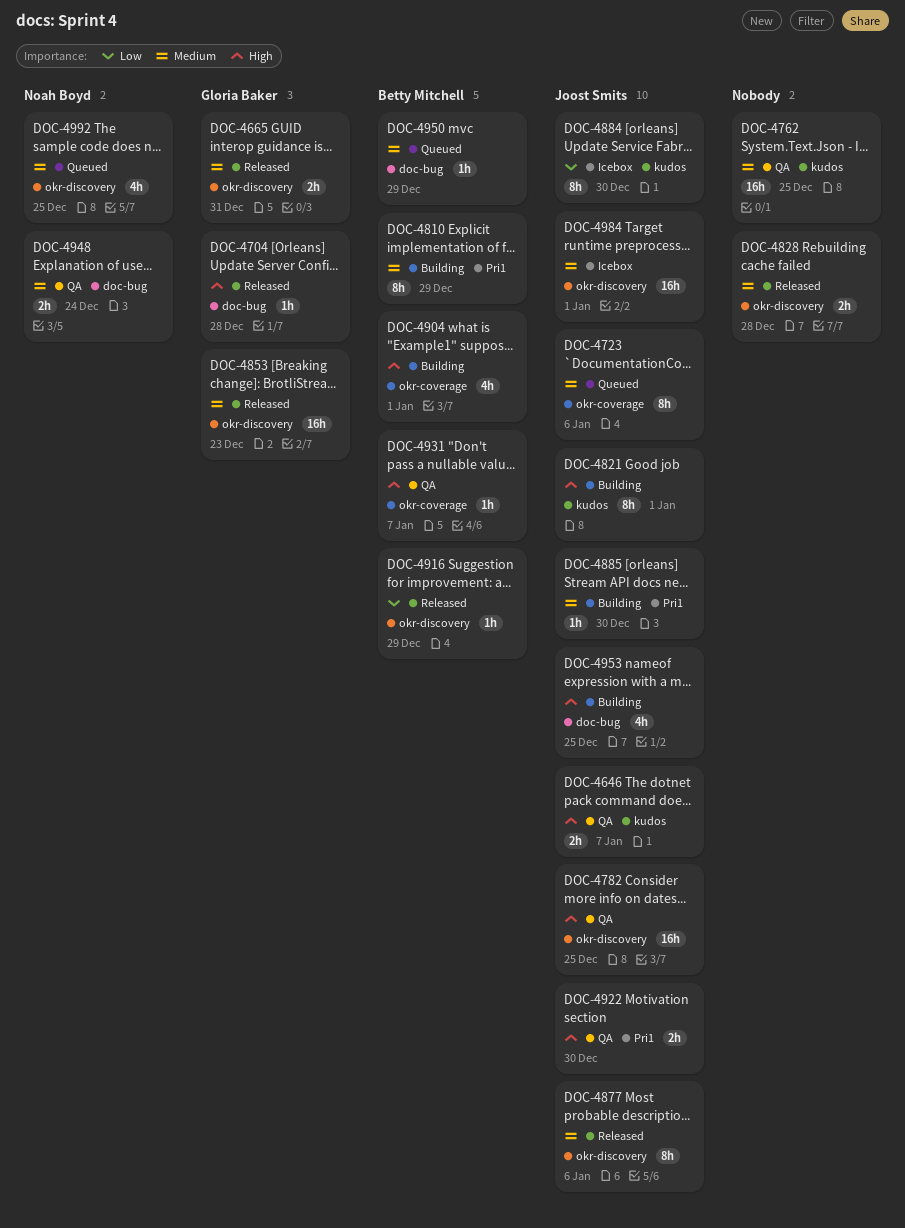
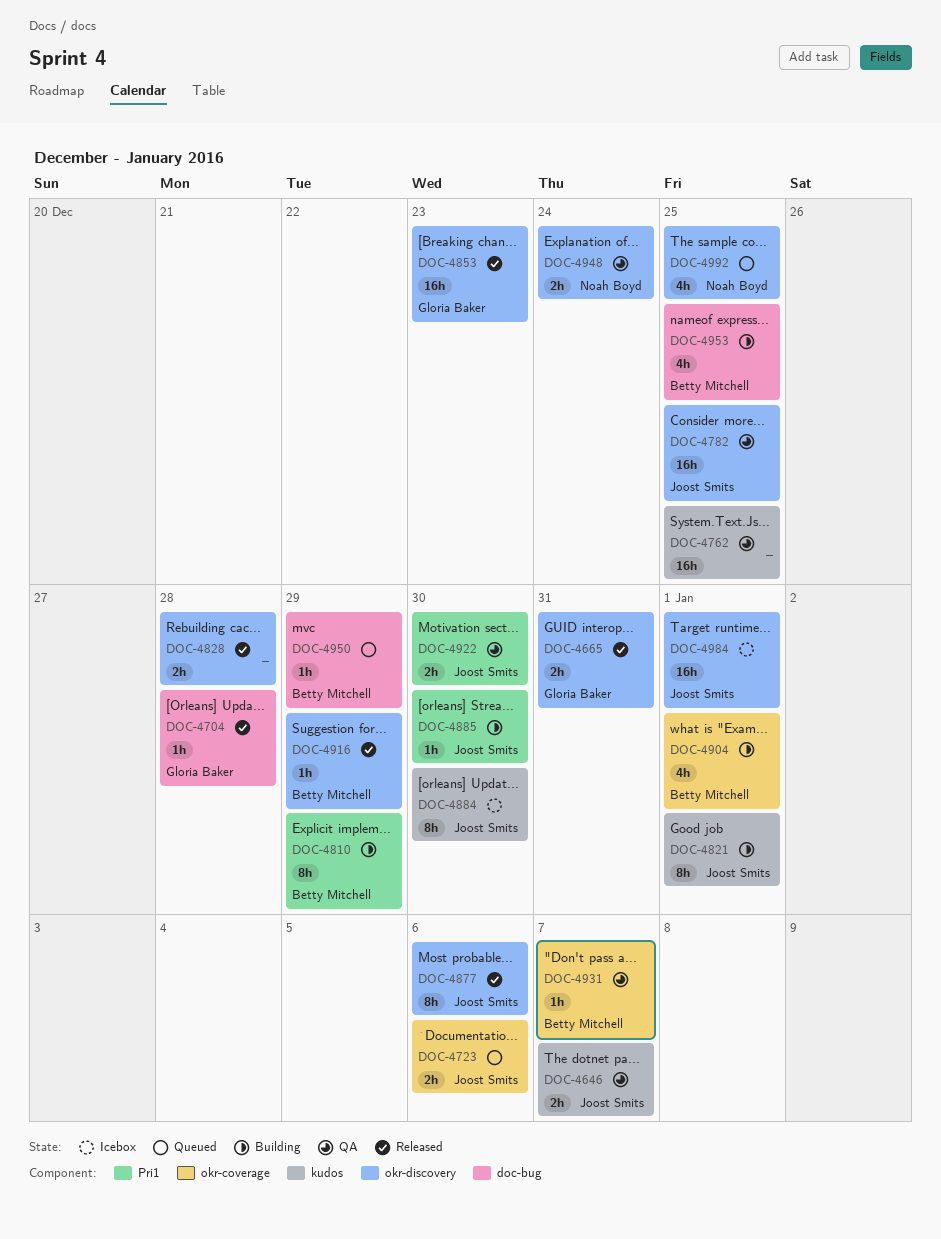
DOC-4723, estimate: 8h -> 2h
DOC-4948, label: doc-bug -> okr-discovery
DOC-4953, owner: Joost Smits -> Betty Mitchell

